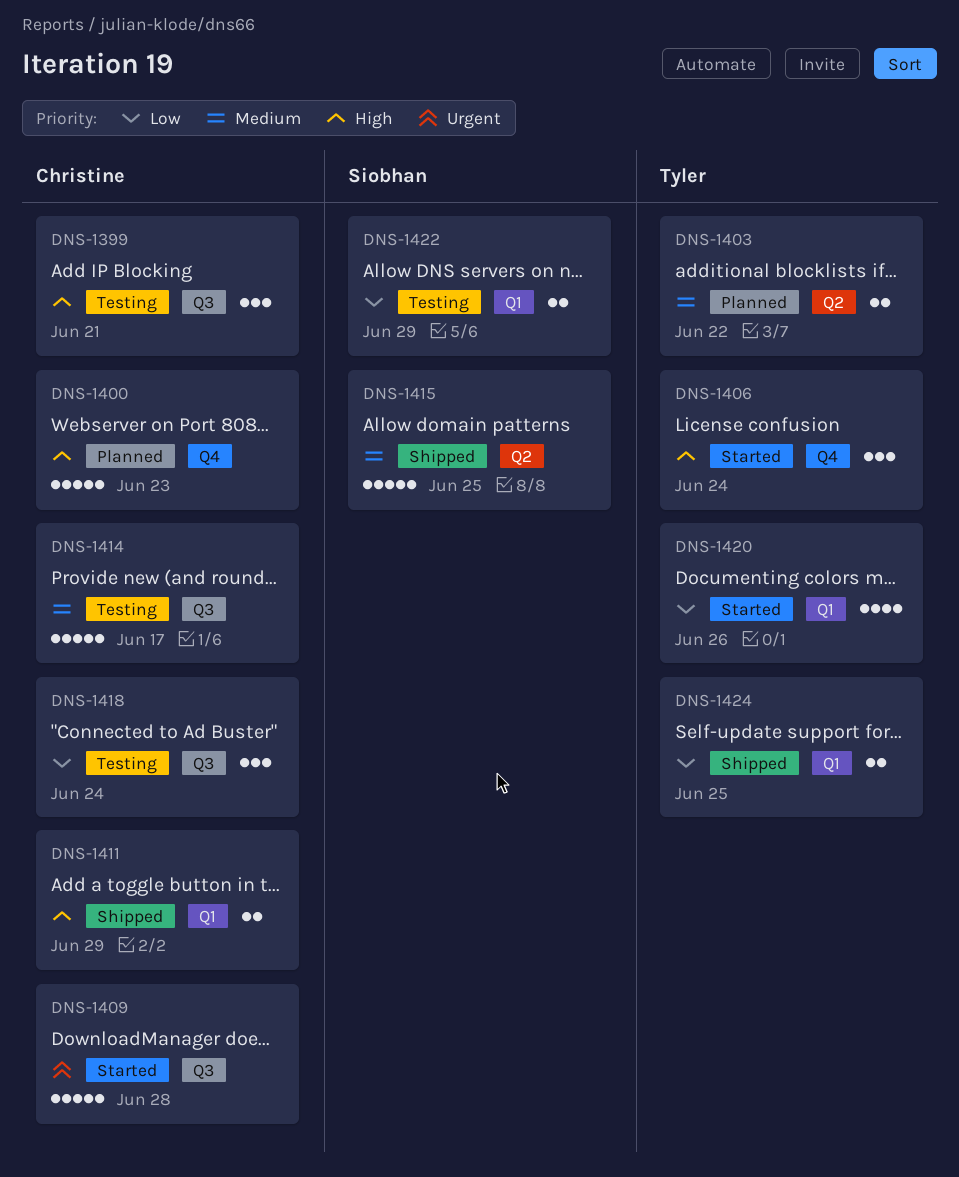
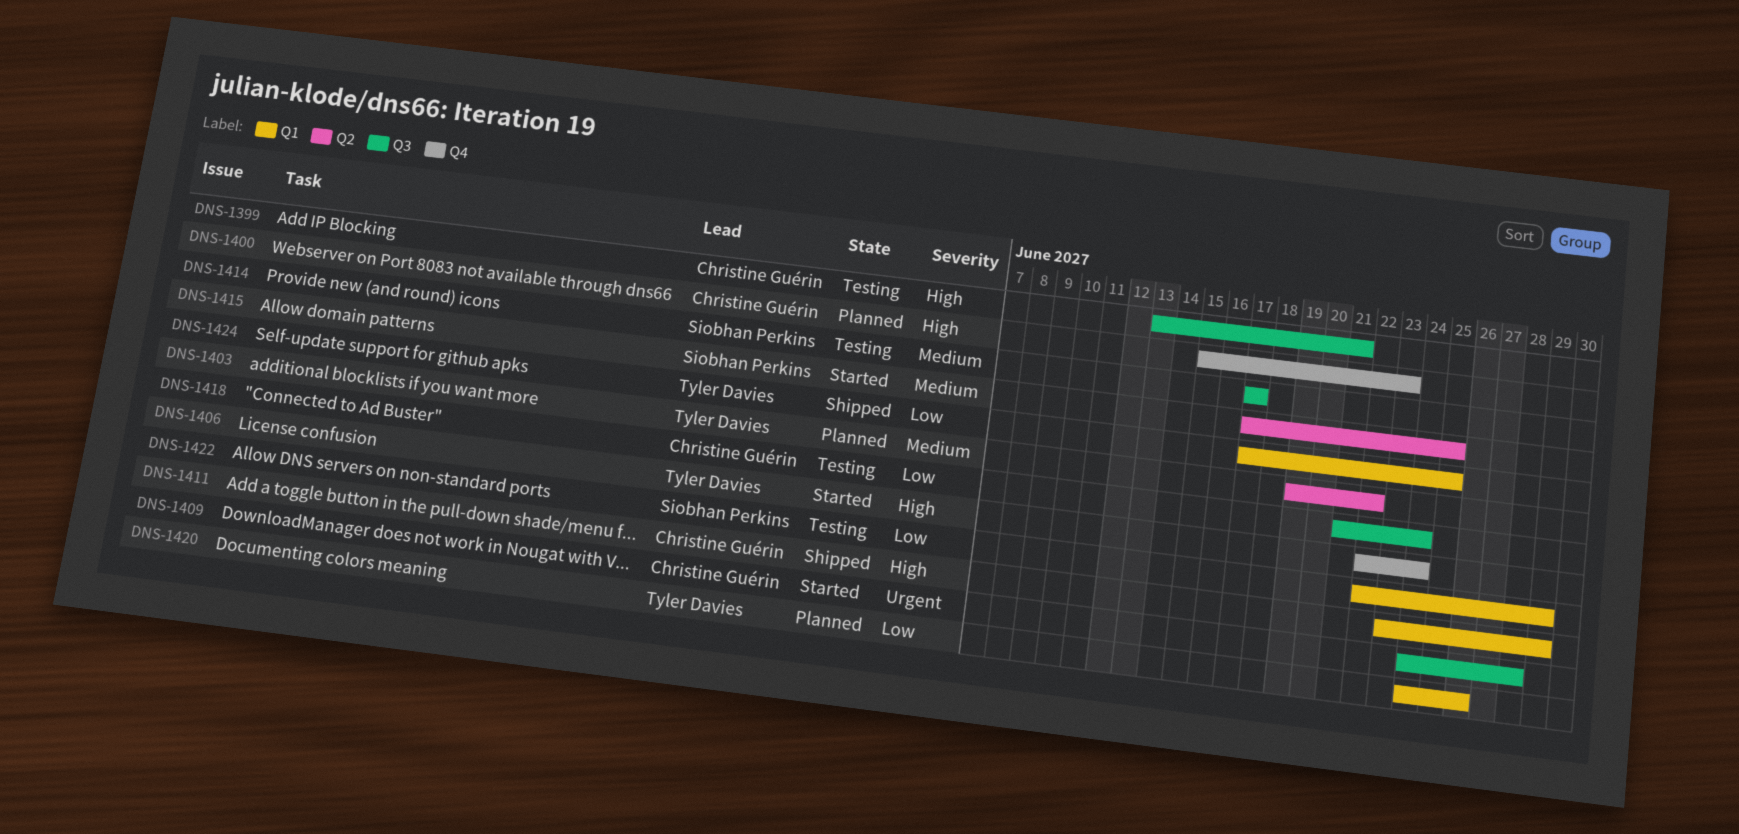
DNS-1414, owner: Christine Guérin -> Siobhan Perkins
DNS-1415, status: Shipped -> Started
DNS-1420, status: Started -> Planned

